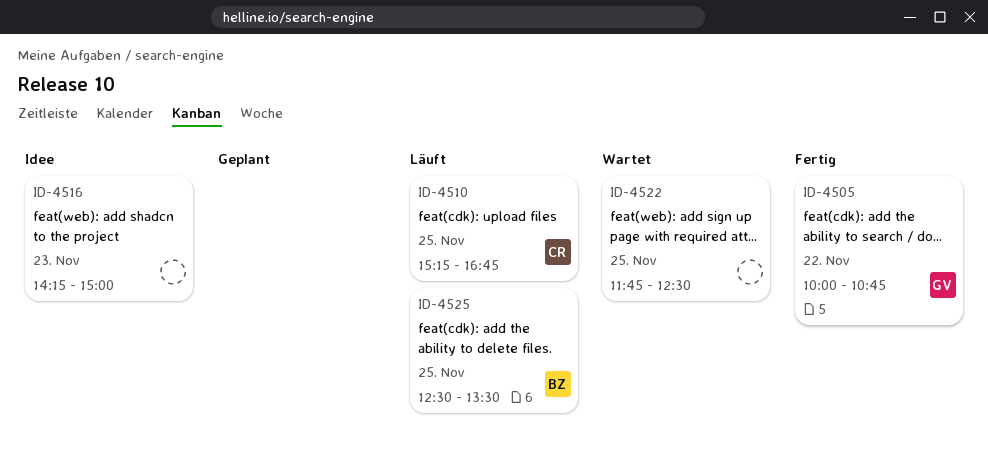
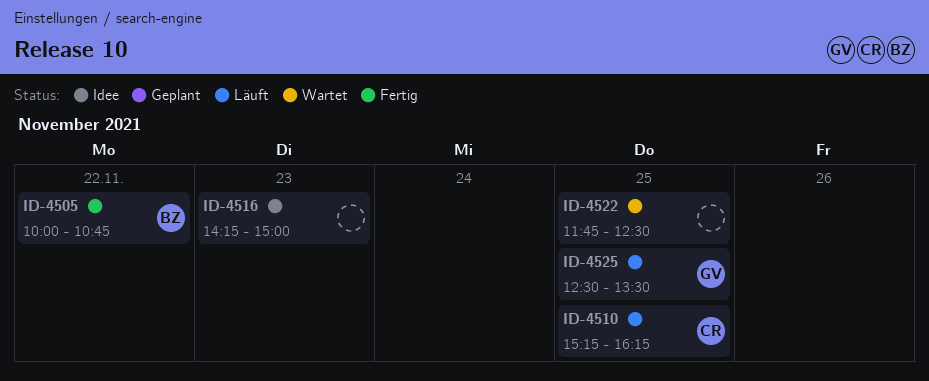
ID-4505, owner: GV -> BZ
ID-4510, ends: 16:45 -> 16:15
ID-4525, owner: BZ -> GV

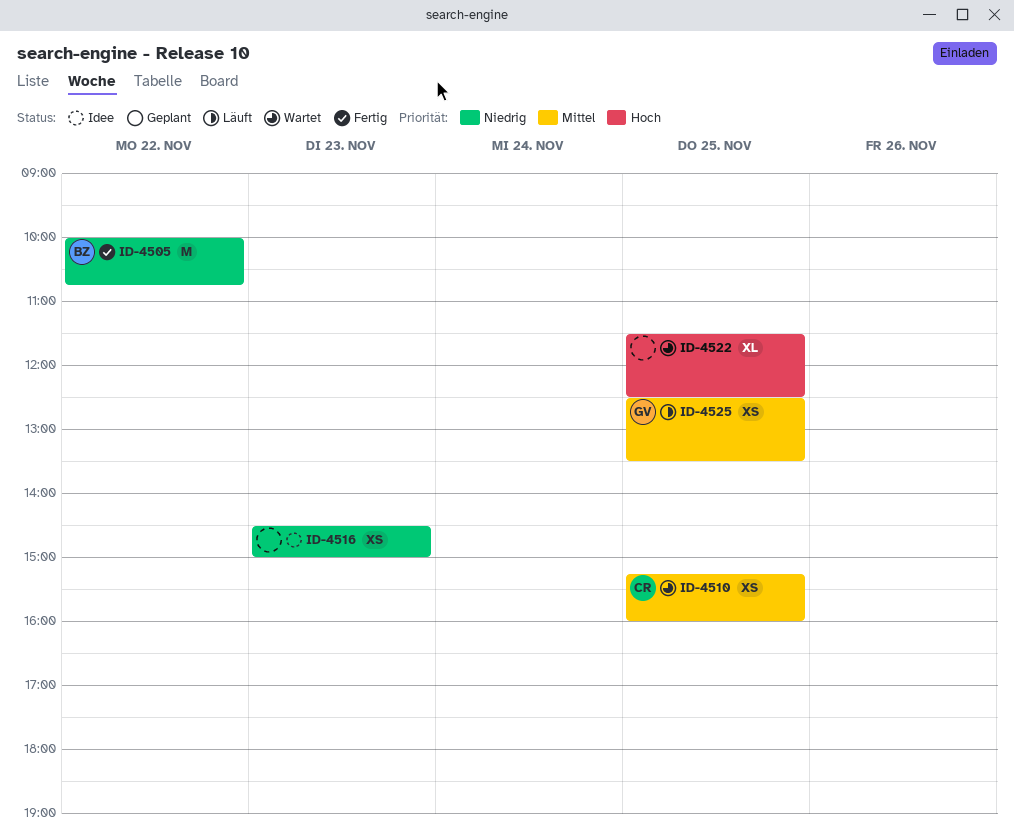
ID-4510, status: Läuft -> Wartet
ID-4510, ends: 16:15 -> 16:00
ID-4516, begins: 14:15 -> 14:30
ID-4522, begins: 11:45 -> 11:30

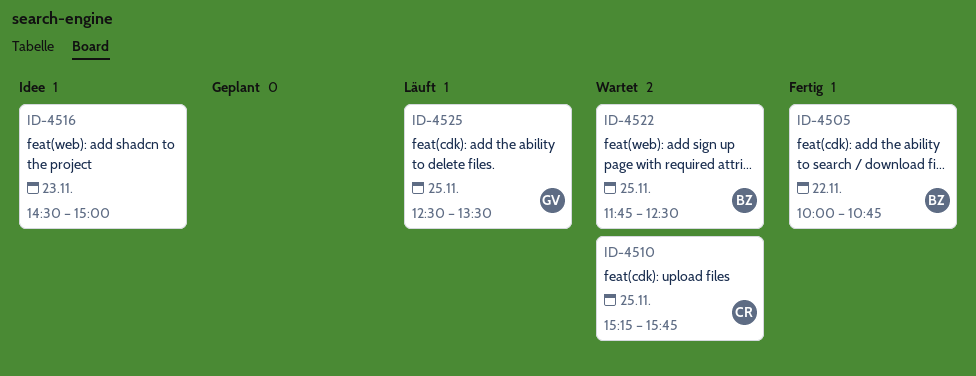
ID-4510, ends: 16:00 -> 15:45
ID-4522, owner: none -> BZ
ID-4522, begins: 11:30 -> 11:45

